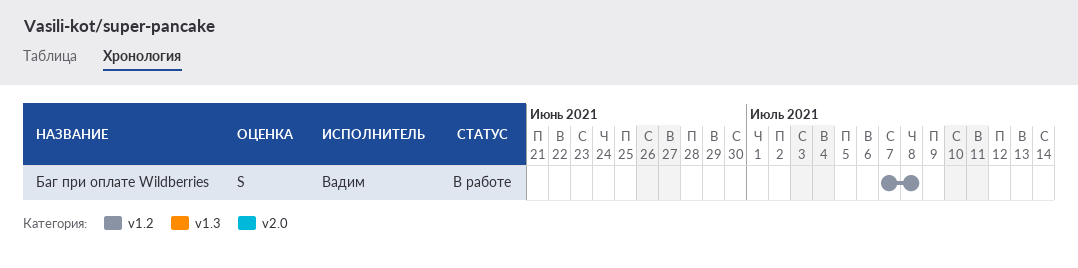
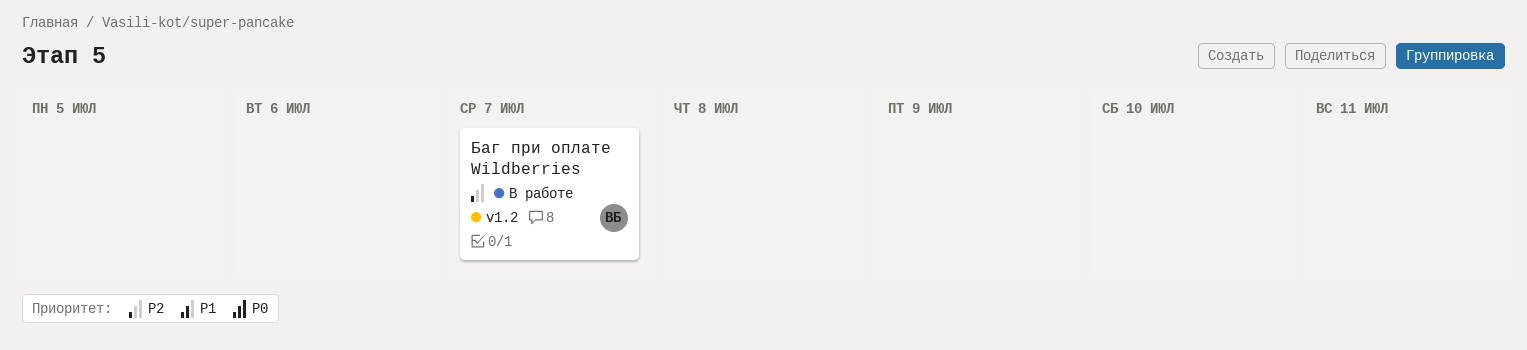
Баг при оплате Wildberries, due: Jul 8 -> Jul 7

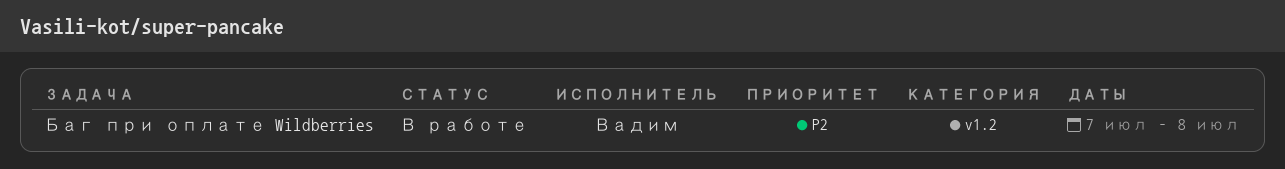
Баг при оплате Wildberries, due: Jul 7 -> Jul 8

